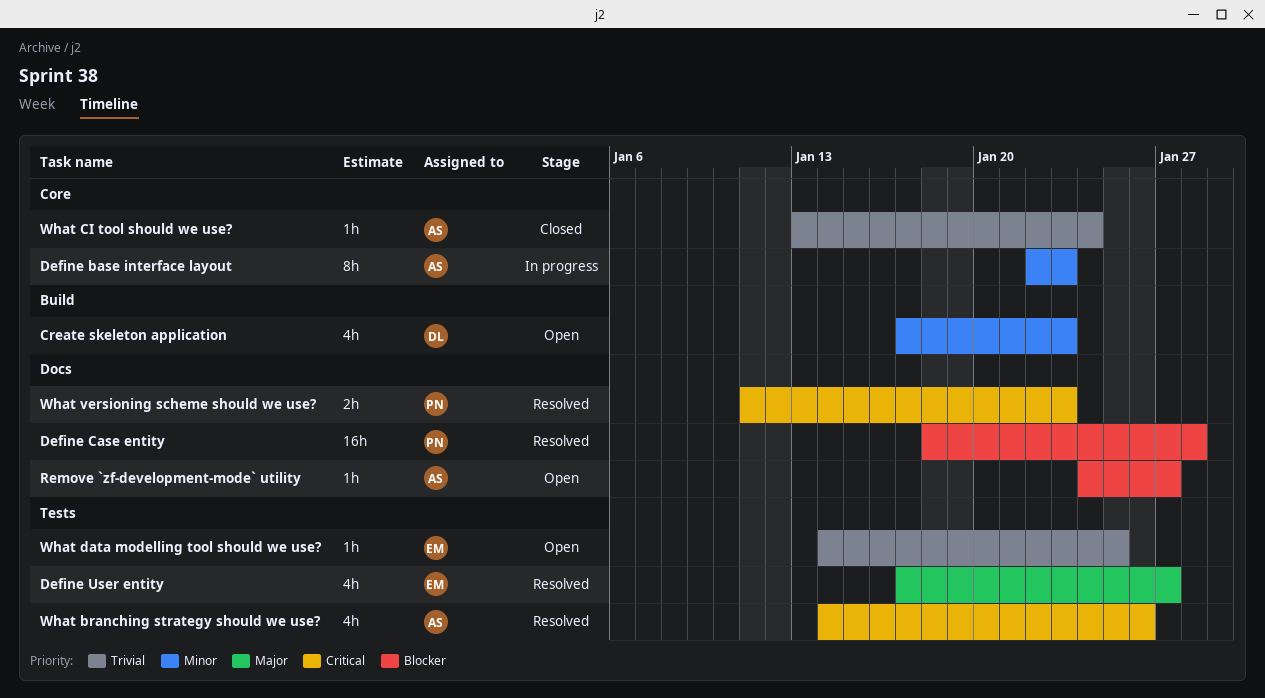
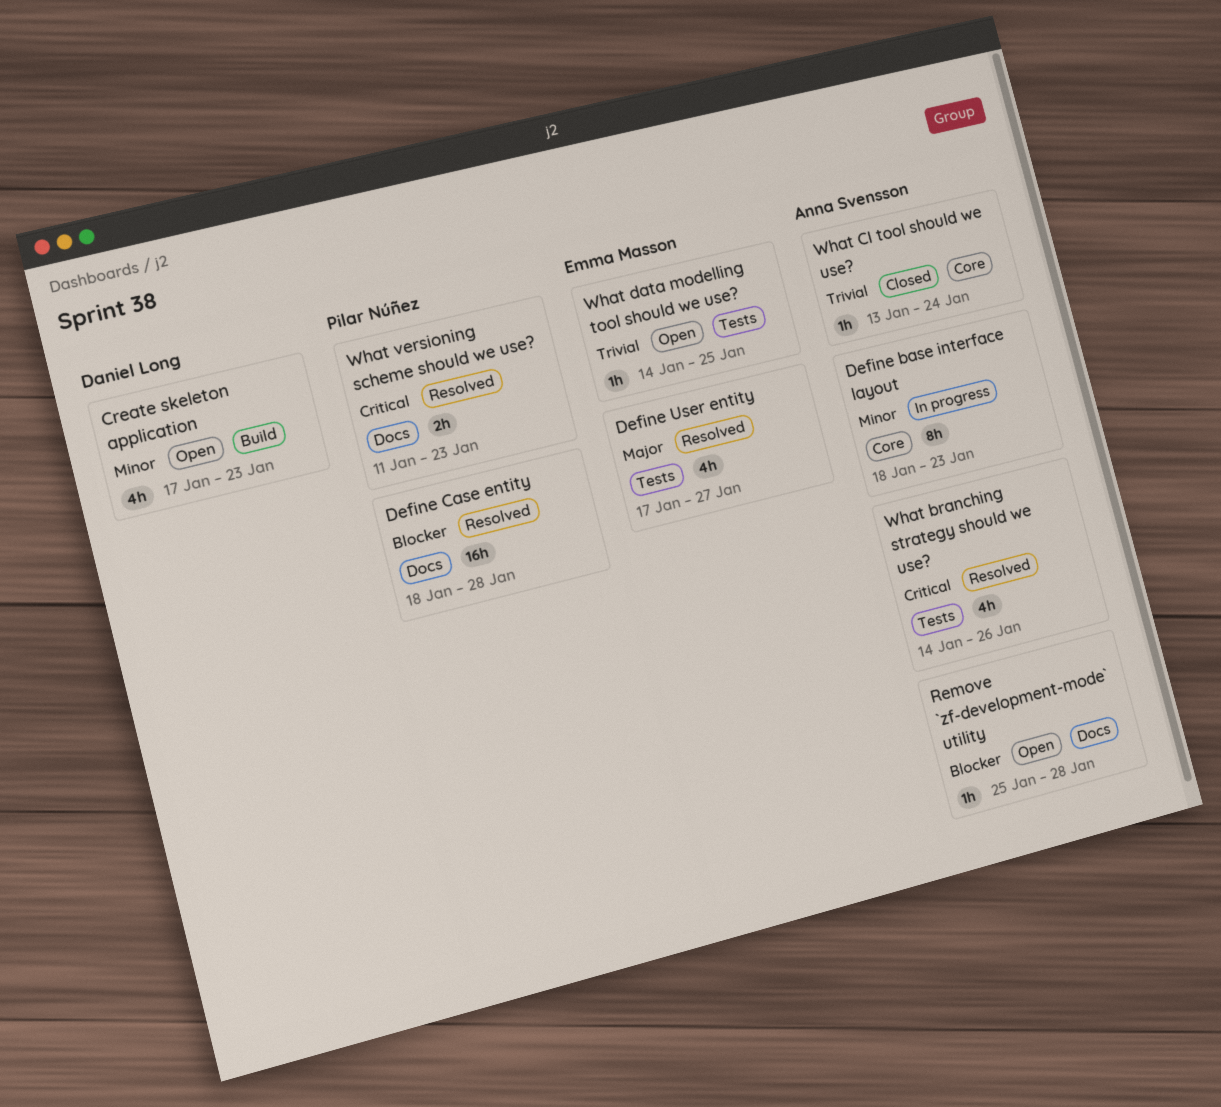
Define base interface layout, start: Jan 22 -> Jan 18
Remove `zf-development-mode` utility, start: Jan 24 -> Jan 25
Remove `zf-development-mode` utility, due: Jan 27 -> Jan 28

